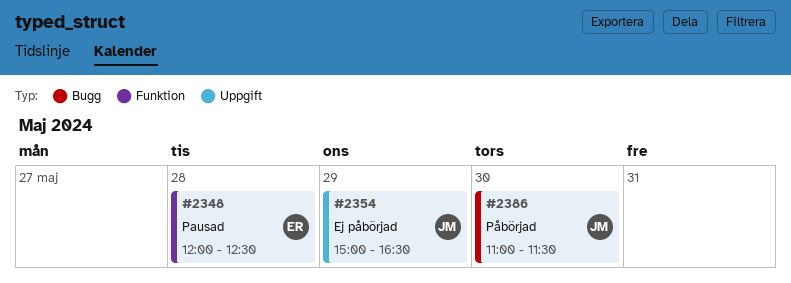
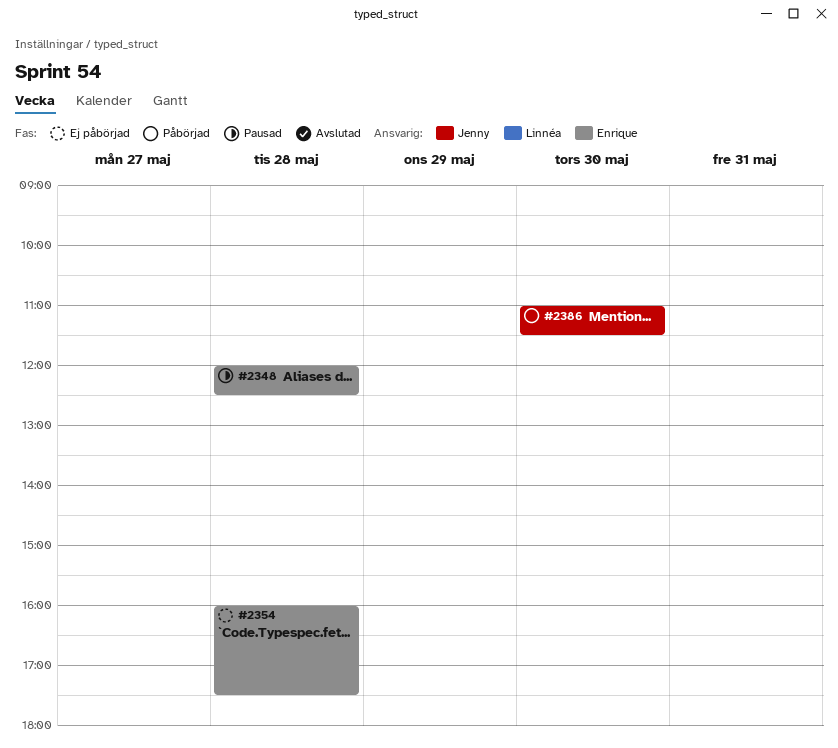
#2354, owner: Jenny -> Enrique
#2354, day: May 29 -> May 28
#2354, begins: 15:00 -> 16:00
#2354, ends: 16:30 -> 17:30

